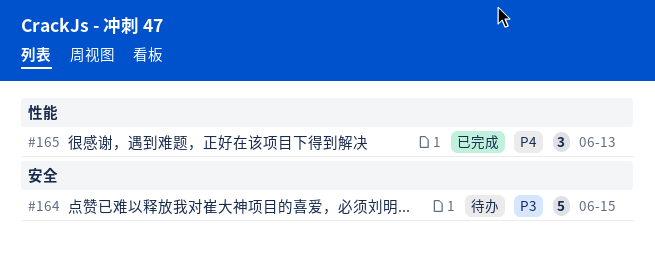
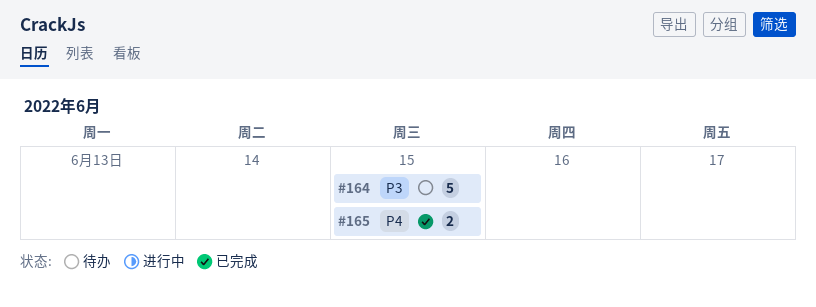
#165, estimate: 3 -> 2
#165, due: Jun 13 -> Jun 15

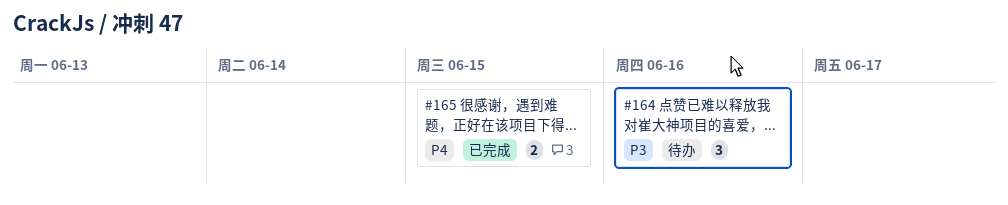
#164, estimate: 5 -> 3
#164, due: Jun 15 -> Jun 16

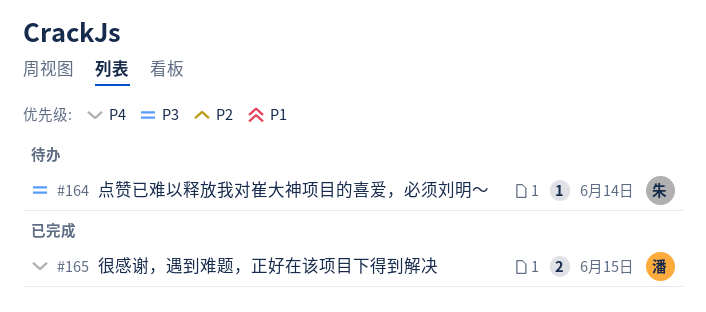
#164, estimate: 3 -> 1
#164, due: Jun 16 -> Jun 14

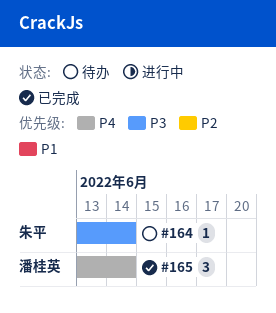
#165, estimate: 2 -> 3
#165, due: Jun 15 -> Jun 14

